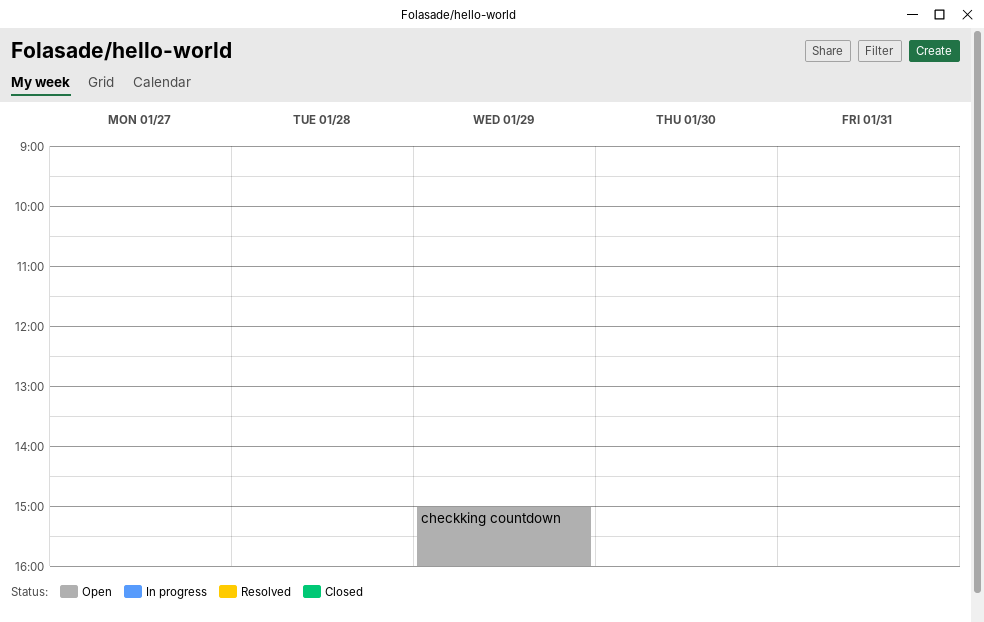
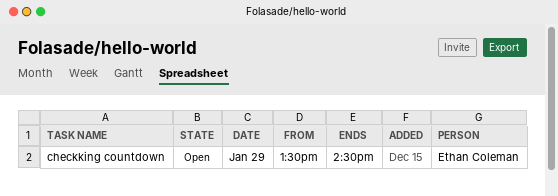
checkking countdown, begins: 15:00 -> 13:30
checkking countdown, ends: 16:00 -> 14:30

